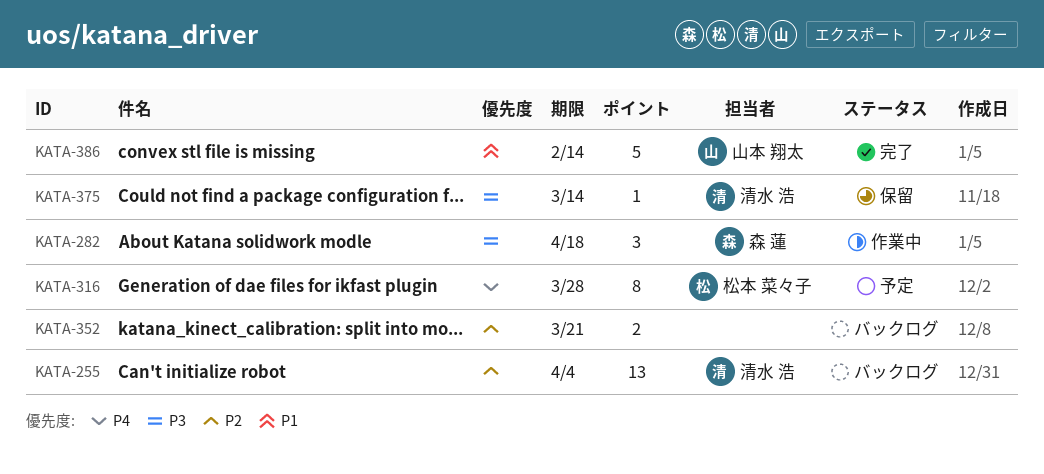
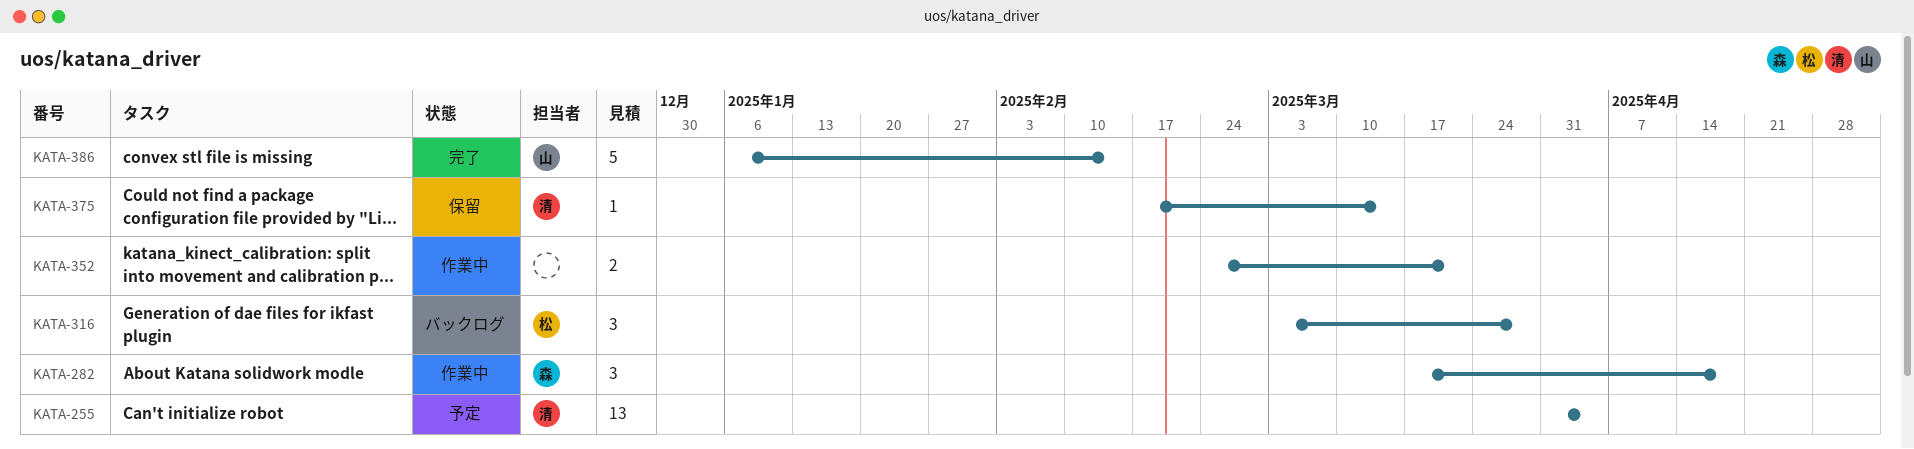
KATA-255, status: バックログ -> 予定
KATA-316, status: 予定 -> バックログ
KATA-316, estimate: 8 -> 3
KATA-352, status: バックログ -> 作業中

